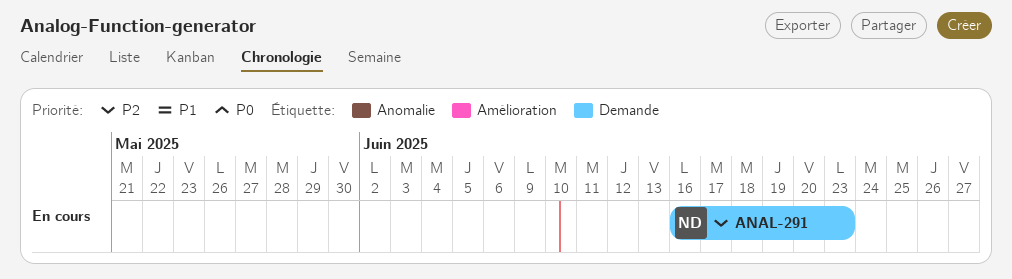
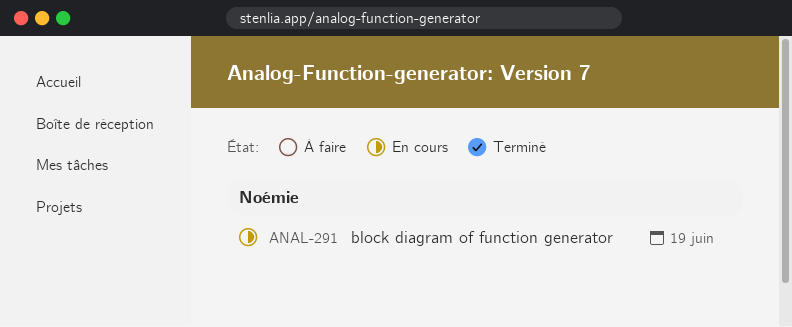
ANAL-291, due: Jun 23 -> Jun 19

